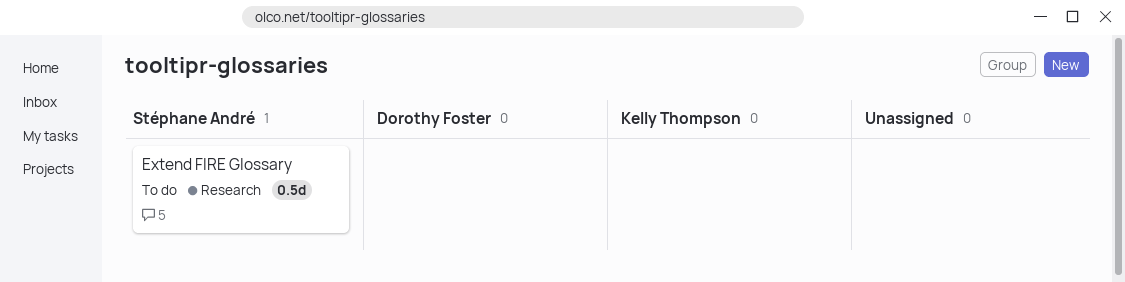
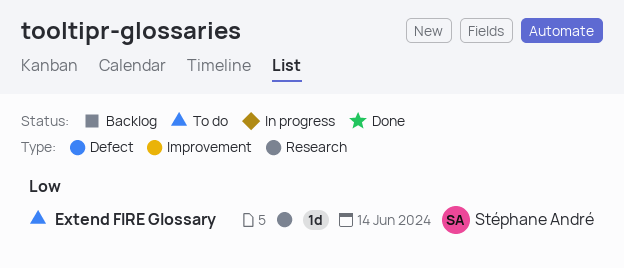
Extend FIRE Glossary, estimate: 0.5d -> 1d

